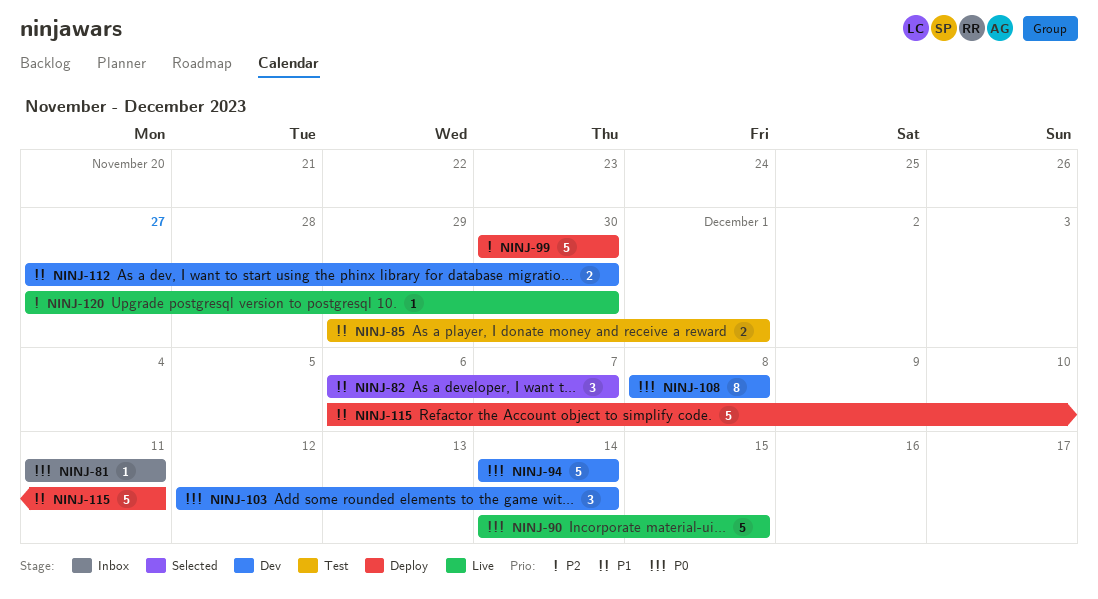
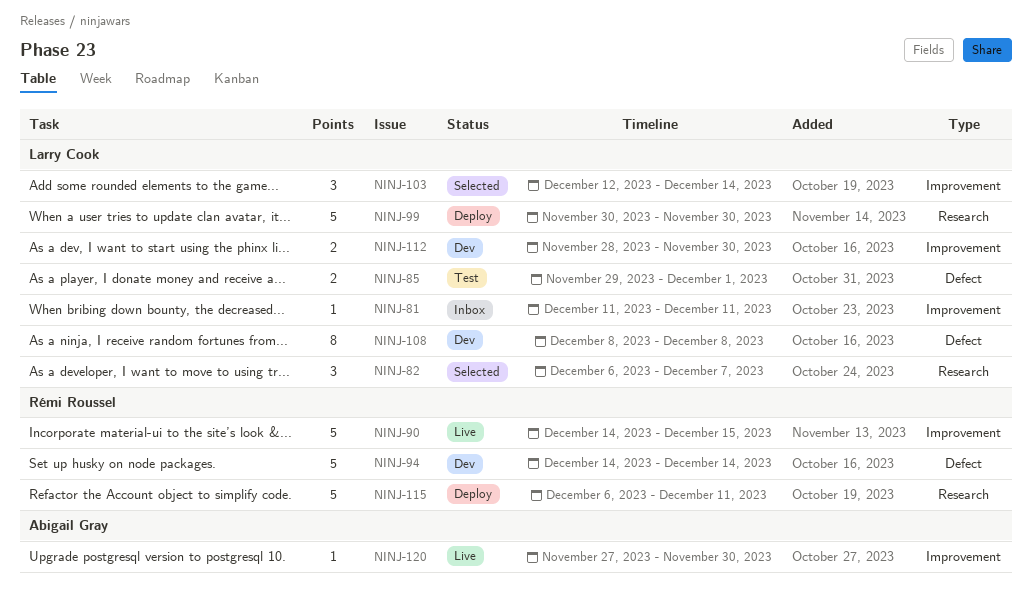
NINJ-103, status: Dev -> Selected
NINJ-112, start: Nov 27 -> Nov 28

